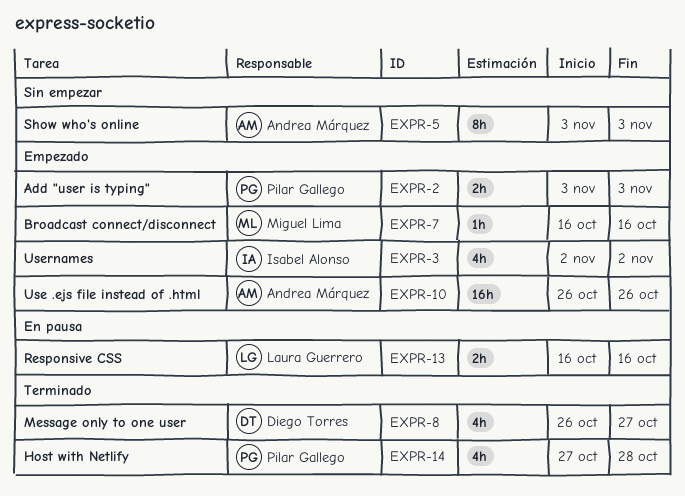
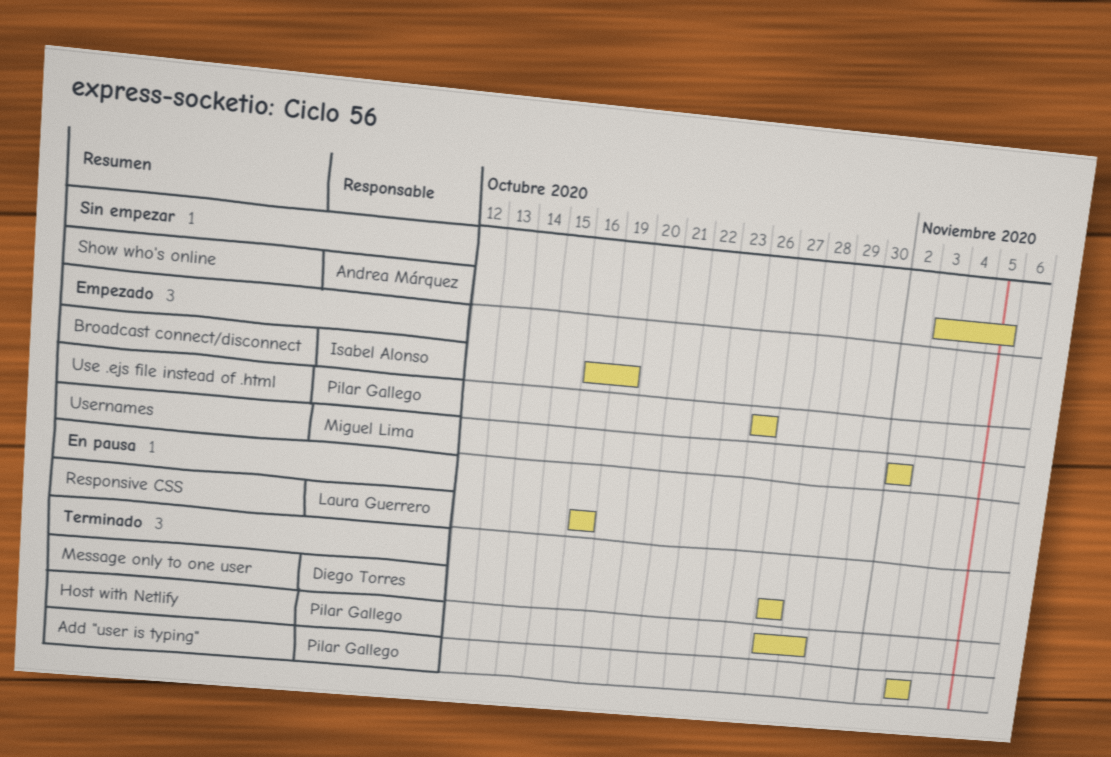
Add "user is typing", status: Empezado -> Terminado
Broadcast connect/disconnect, owner: Miguel Lima -> Isabel Alonso
Broadcast connect/disconnect, due: Oct 16 -> Oct 19
Message only to one user, start: Oct 26 -> Oct 27
Show who's online, due: Nov 3 -> Nov 5
Use .ejs file instead of .html, owner: Andrea Márquez -> Pilar Gallego
Usernames, owner: Isabel Alonso -> Miguel Lima

